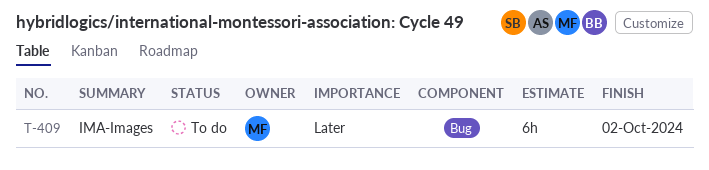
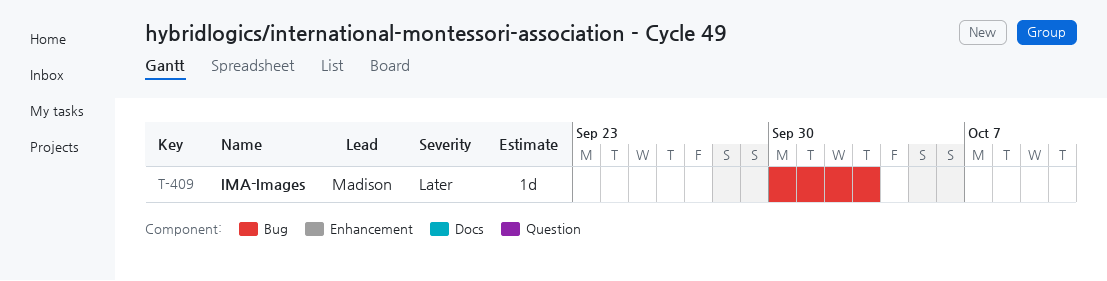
T-409, estimate: 6h -> 1d
T-409, due: Oct 2 -> Oct 3

